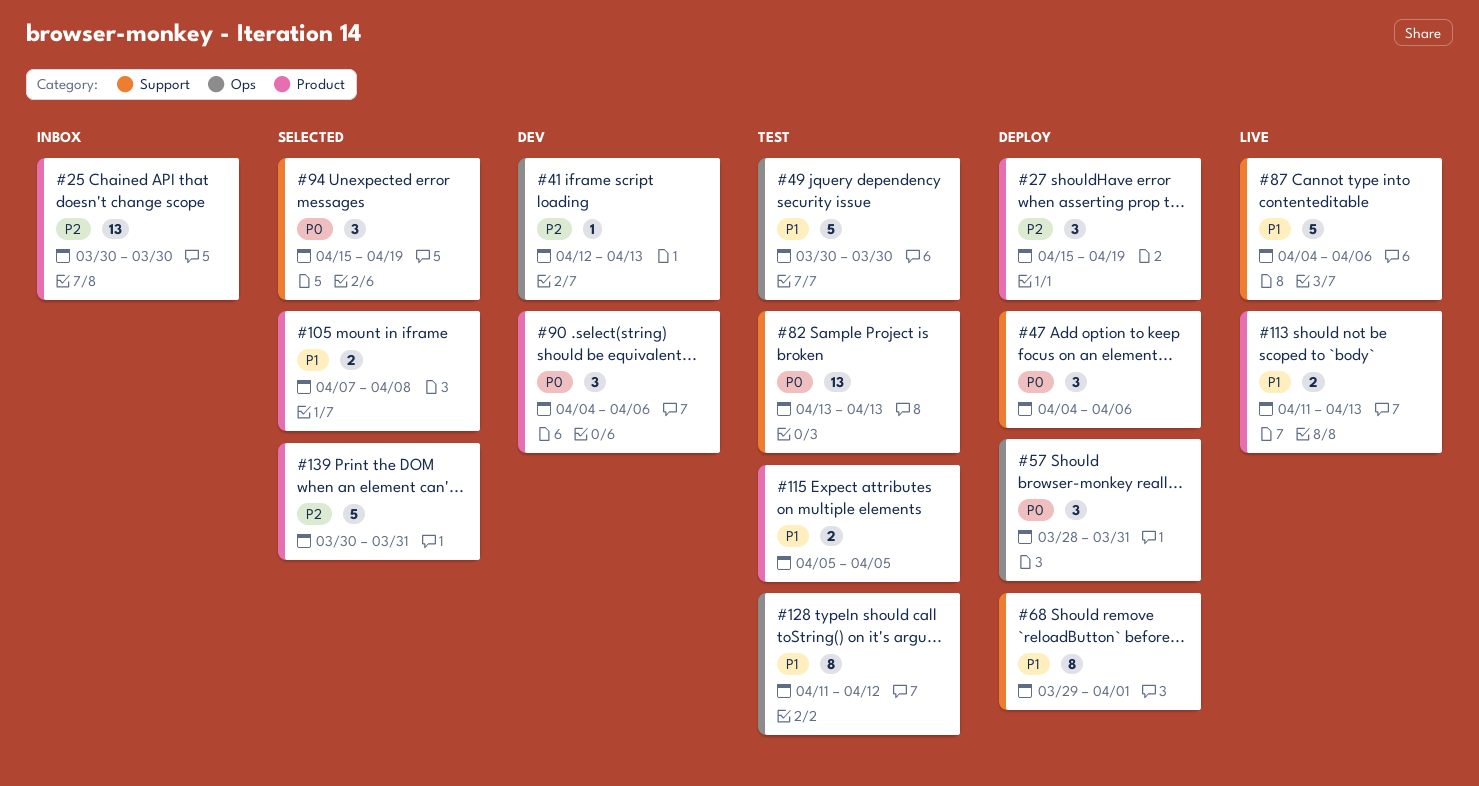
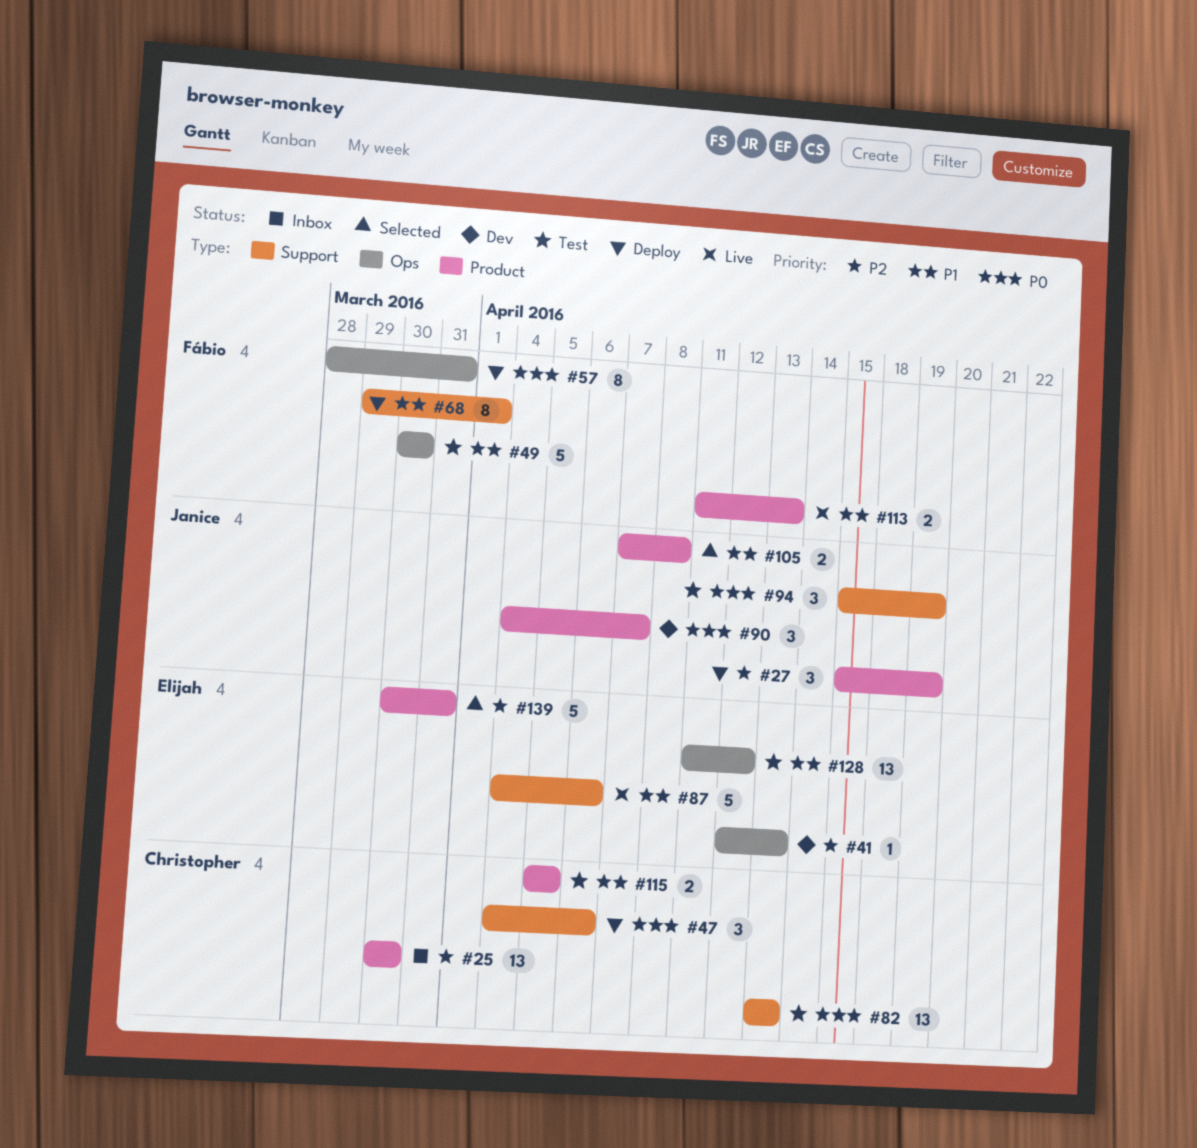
#57, estimate: 3 -> 8
#90, due: Apr 6 -> Apr 7
#94, status: Selected -> Test
#128, estimate: 8 -> 13

